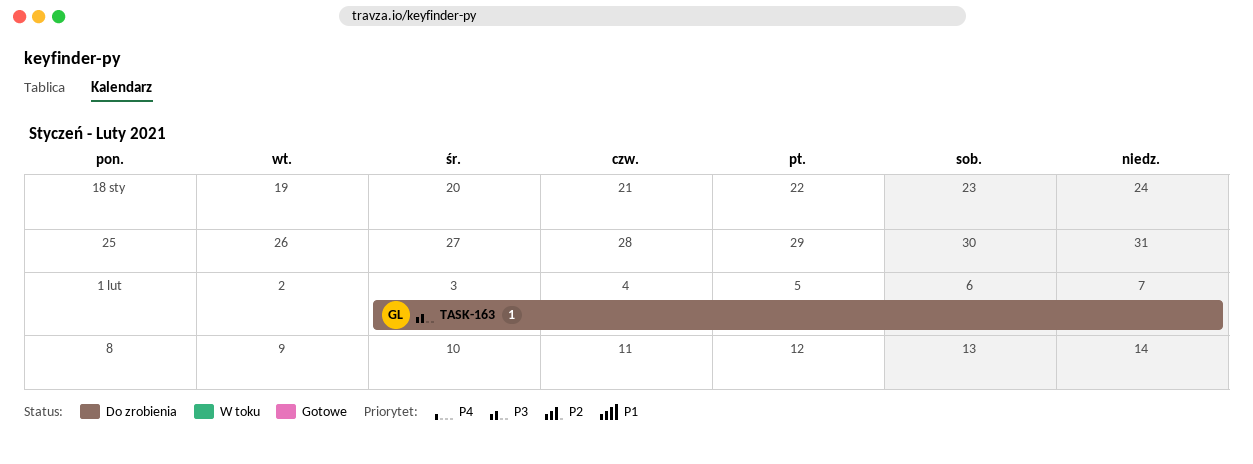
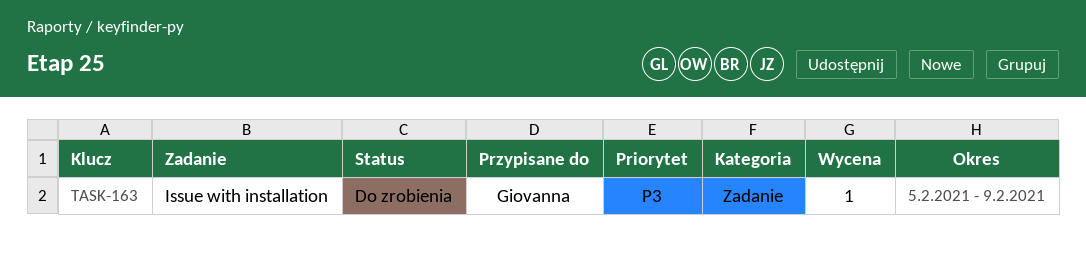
TASK-163, start: Feb 3 -> Feb 5
TASK-163, due: Feb 7 -> Feb 9

